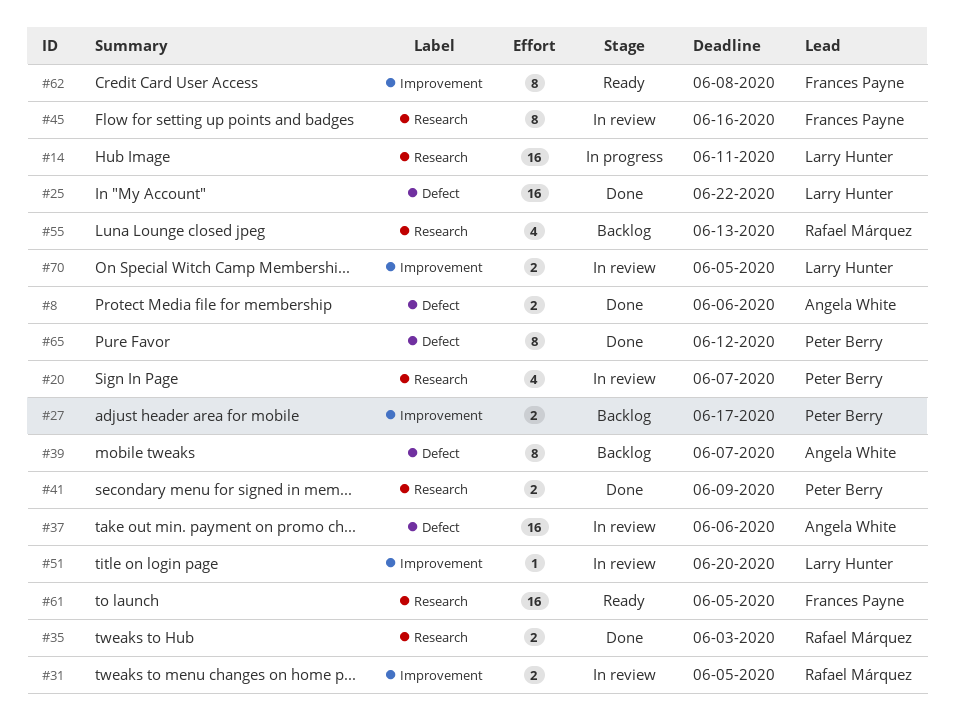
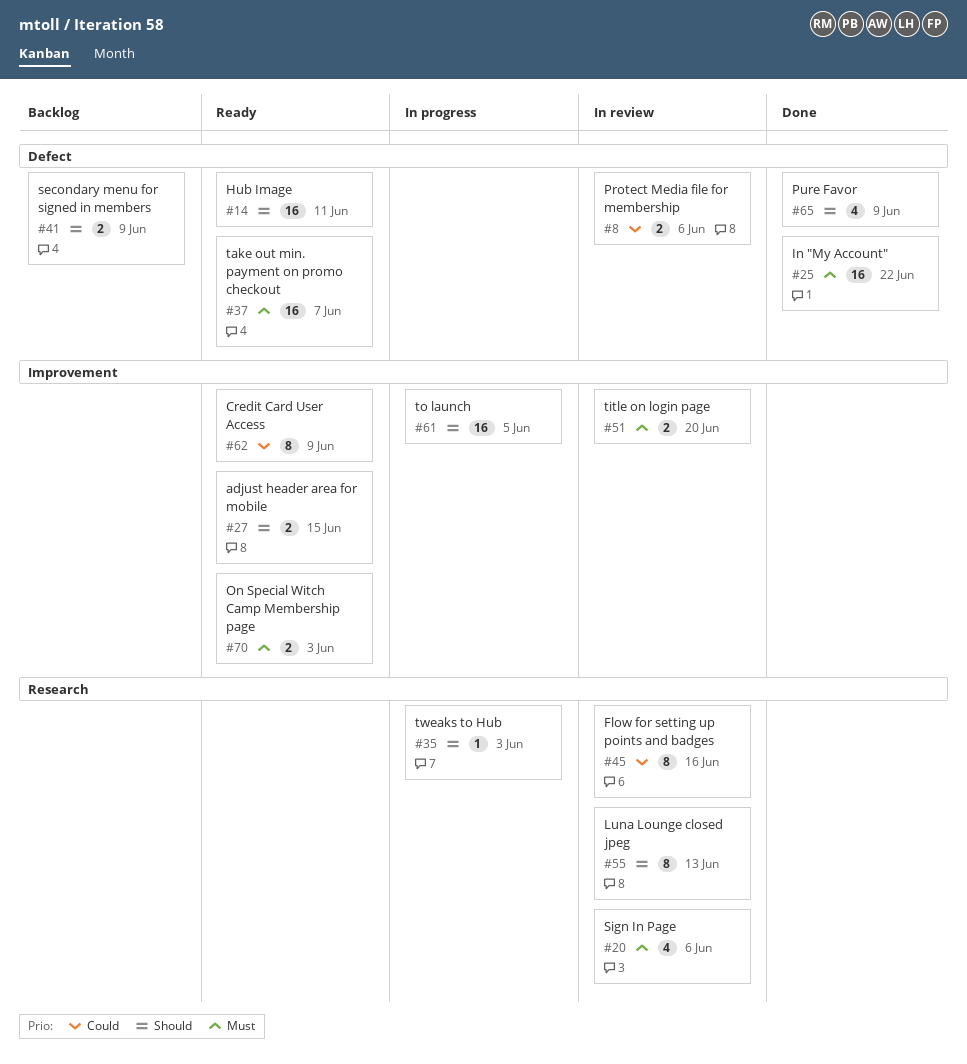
#8, status: Done -> In review
#14, status: In progress -> Ready
#14, label: Research -> Defect
#20, due: Jun 7 -> Jun 6
#27, status: Backlog -> Ready
#27, due: Jun 17 -> Jun 15
#31: present -> none
#35, status: Done -> In progress
#35, estimate: 2 -> 1
#37, status: In review -> Ready
#37, due: Jun 6 -> Jun 7
#39: present -> none
#41, status: Done -> Backlog
#41, label: Research -> Defect
#51, estimate: 1 -> 2
#55, status: Backlog -> In review
#55, estimate: 4 -> 8
#61, status: Ready -> In progress
#61, label: Research -> Improvement
#62, due: Jun 8 -> Jun 9
#65, estimate: 8 -> 4
#65, due: Jun 12 -> Jun 9
#70, status: In review -> Ready
#70, due: Jun 5 -> Jun 3

